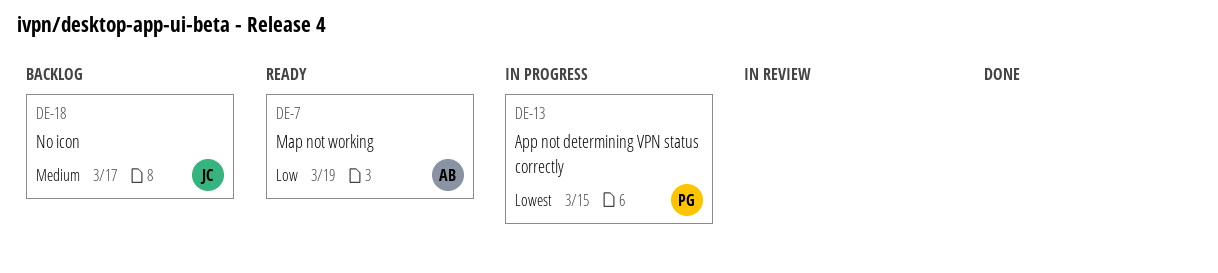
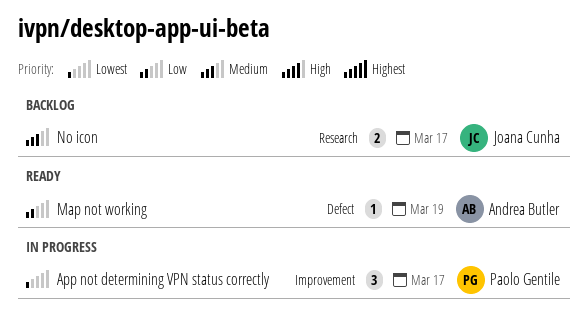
App not determining VPN status correctly, due: Mar 15 -> Mar 17

